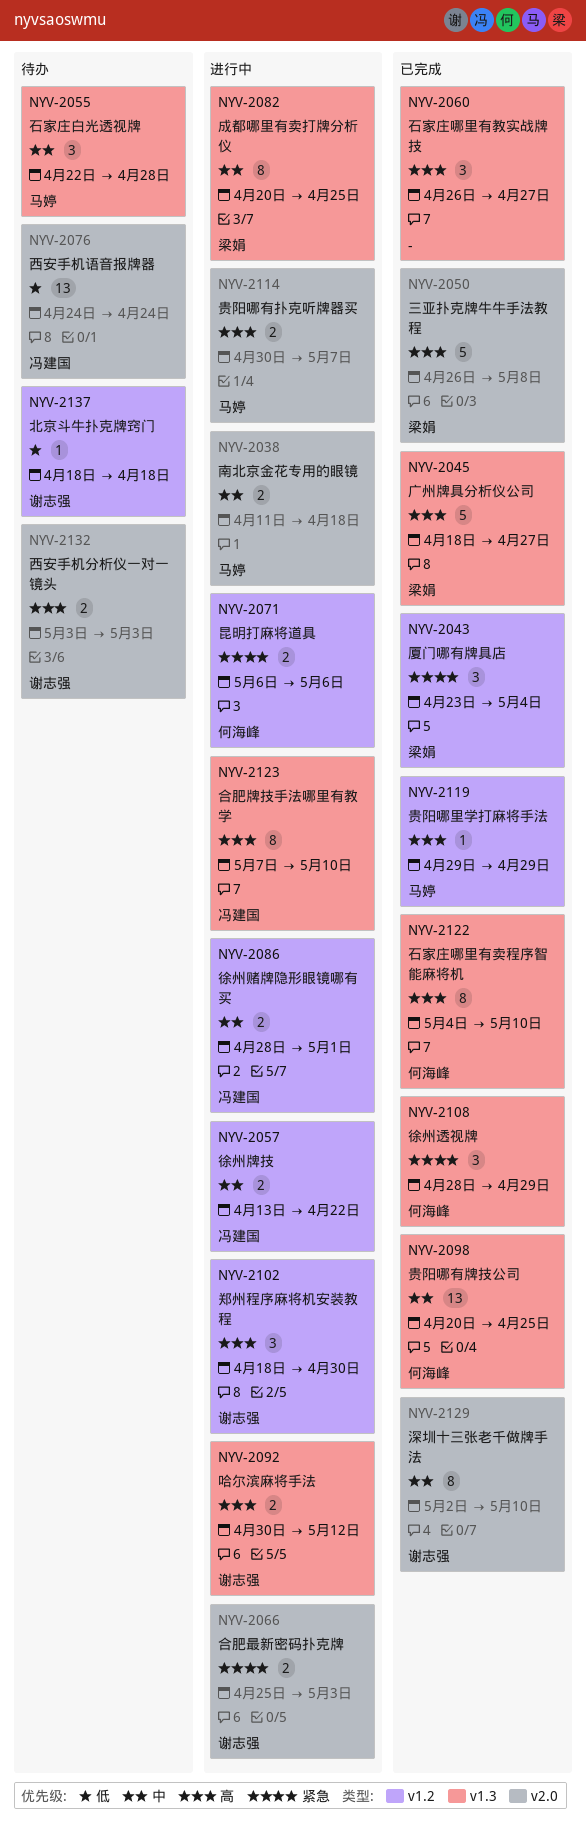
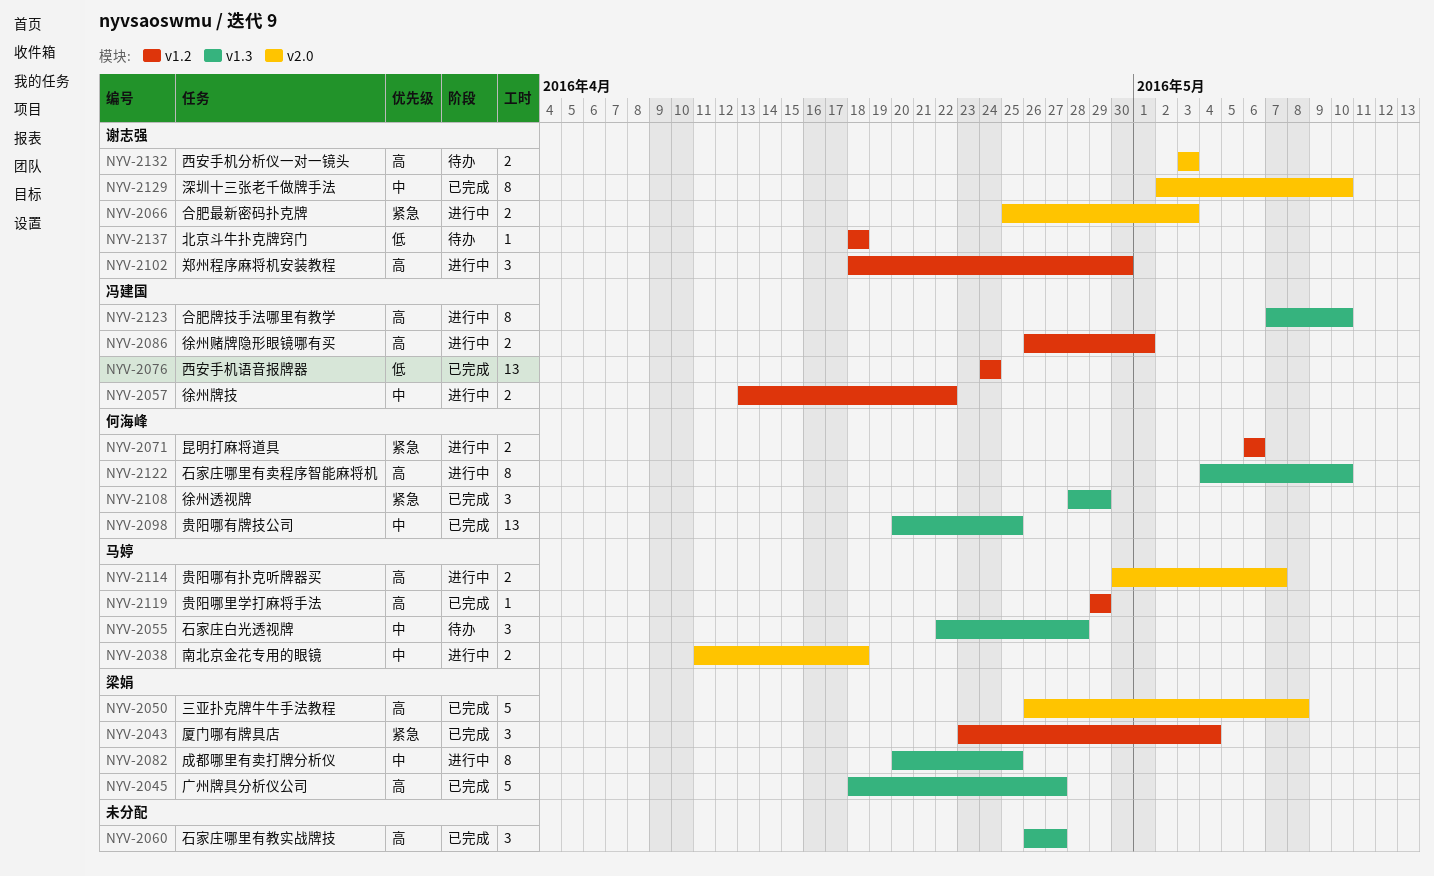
NYV-2076, status: 待办 -> 已完成
NYV-2076, label: v2.0 -> v1.2
NYV-2086, priority: 中 -> 高
NYV-2086, start: Apr 28 -> Apr 26
NYV-2092: present -> none
NYV-2122, status: 已完成 -> 进行中

